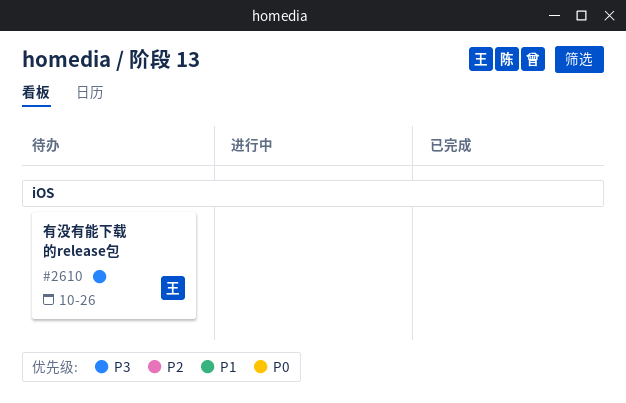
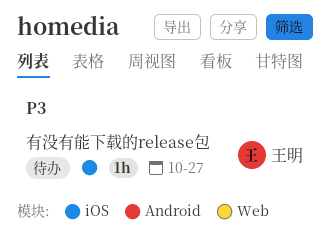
有没有能下载的release包, due: Oct 26 -> Oct 27

